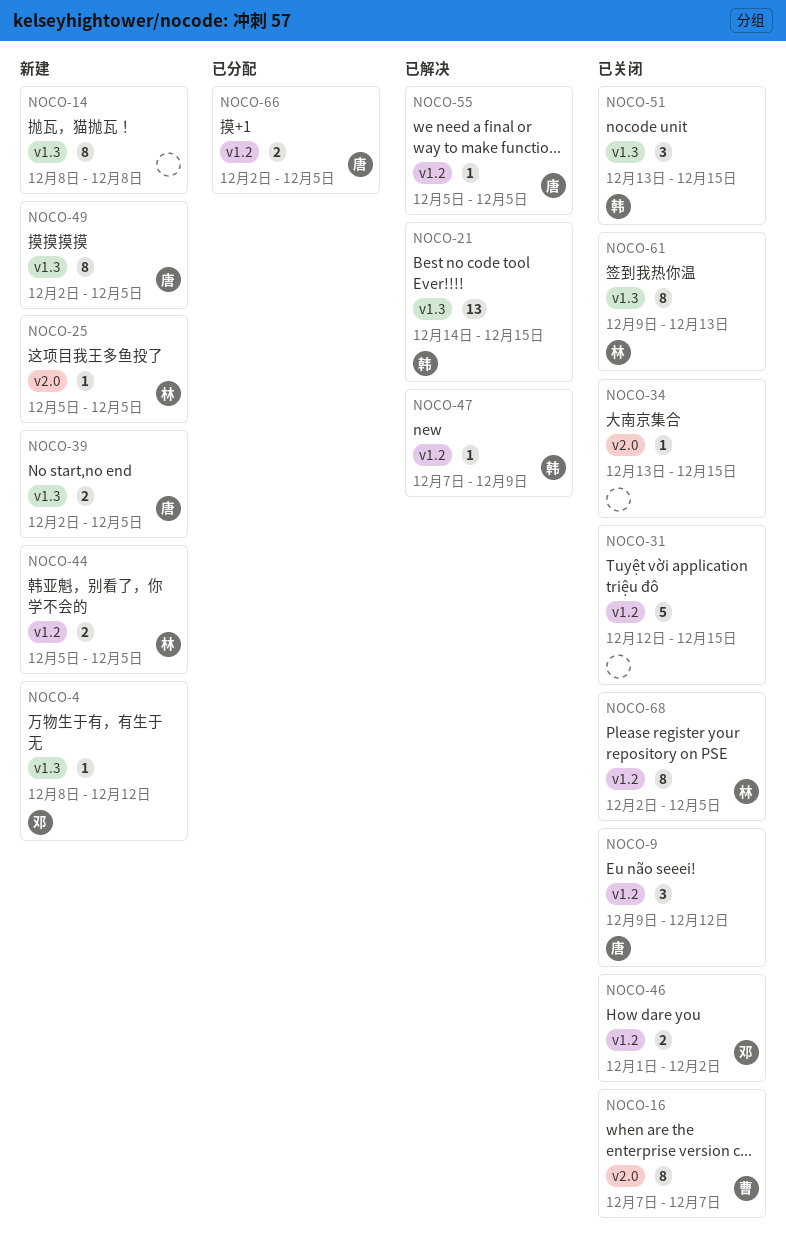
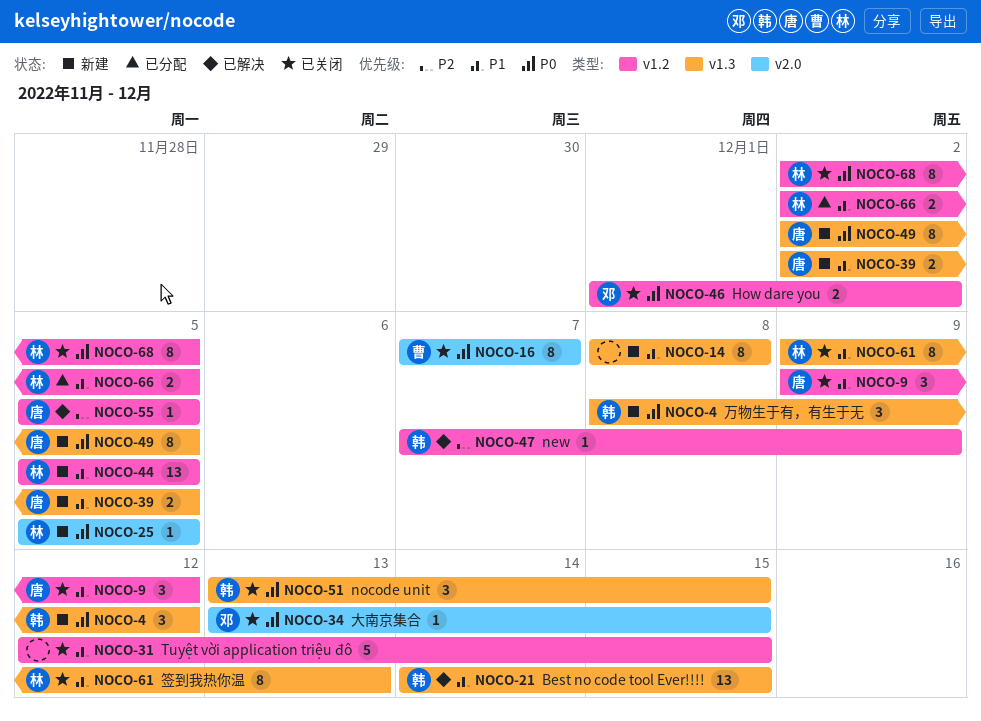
NOCO-4, owner: 邓 -> 韩
NOCO-4, estimate: 1 -> 3
NOCO-34, owner: none -> 邓
NOCO-44, estimate: 2 -> 13
NOCO-66, owner: 唐 -> 林

